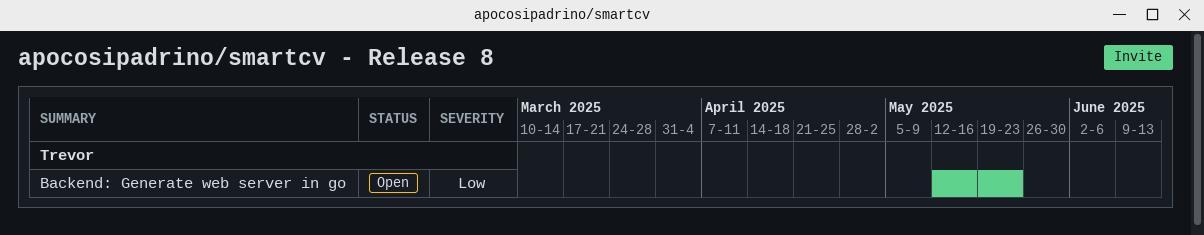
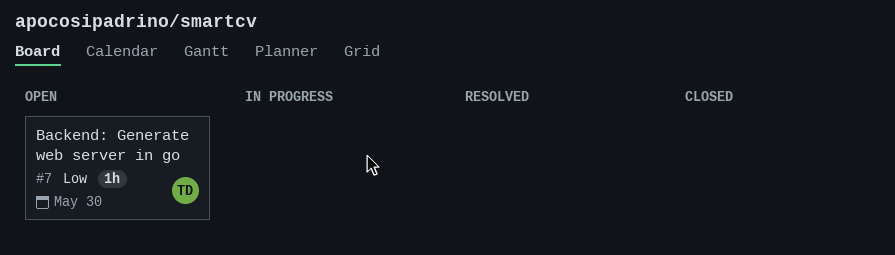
Backend: Generate web server in go, due: May 23 -> May 30

